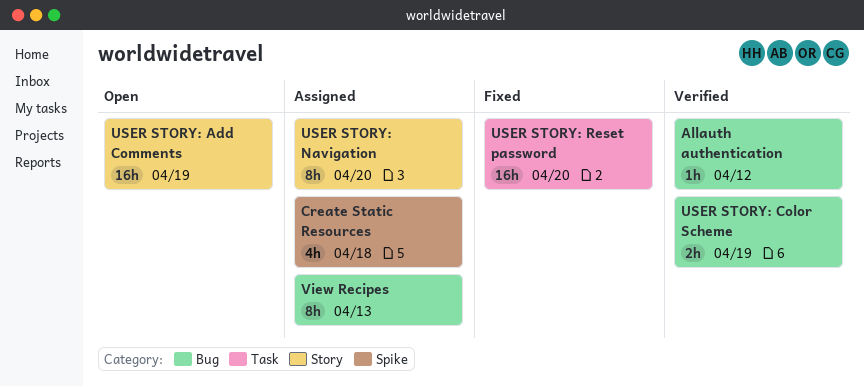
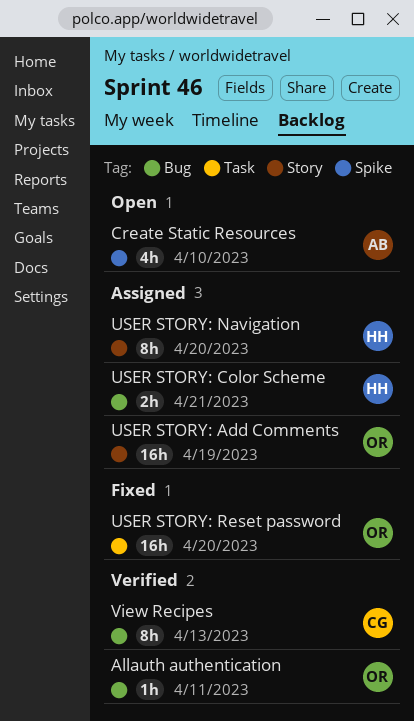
Allauth authentication, due: Apr 12 -> Apr 11
Create Static Resources, status: Assigned -> Open
Create Static Resources, due: Apr 18 -> Apr 10
USER STORY: Add Comments, status: Open -> Assigned
USER STORY: Color Scheme, status: Verified -> Assigned
USER STORY: Color Scheme, due: Apr 19 -> Apr 21
View Recipes, status: Assigned -> Verified

